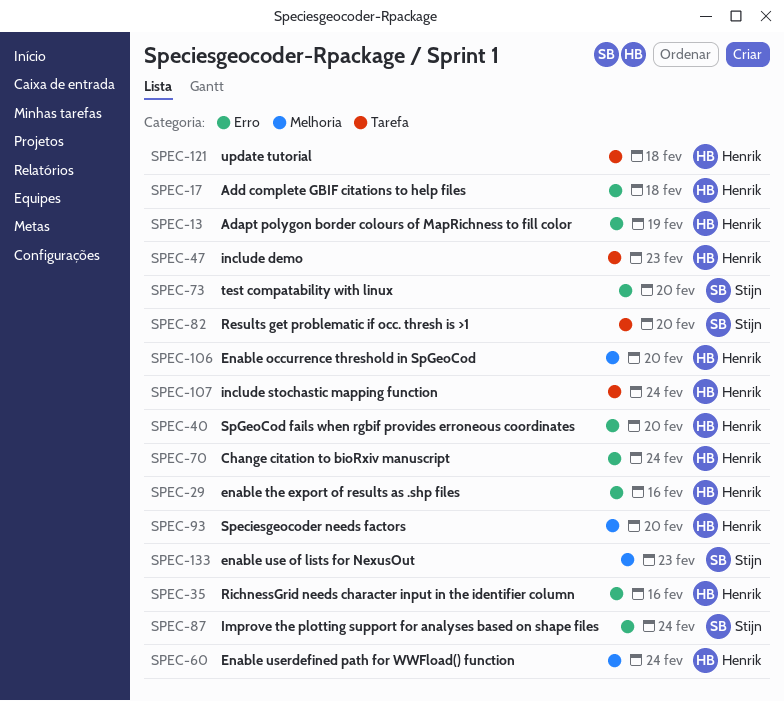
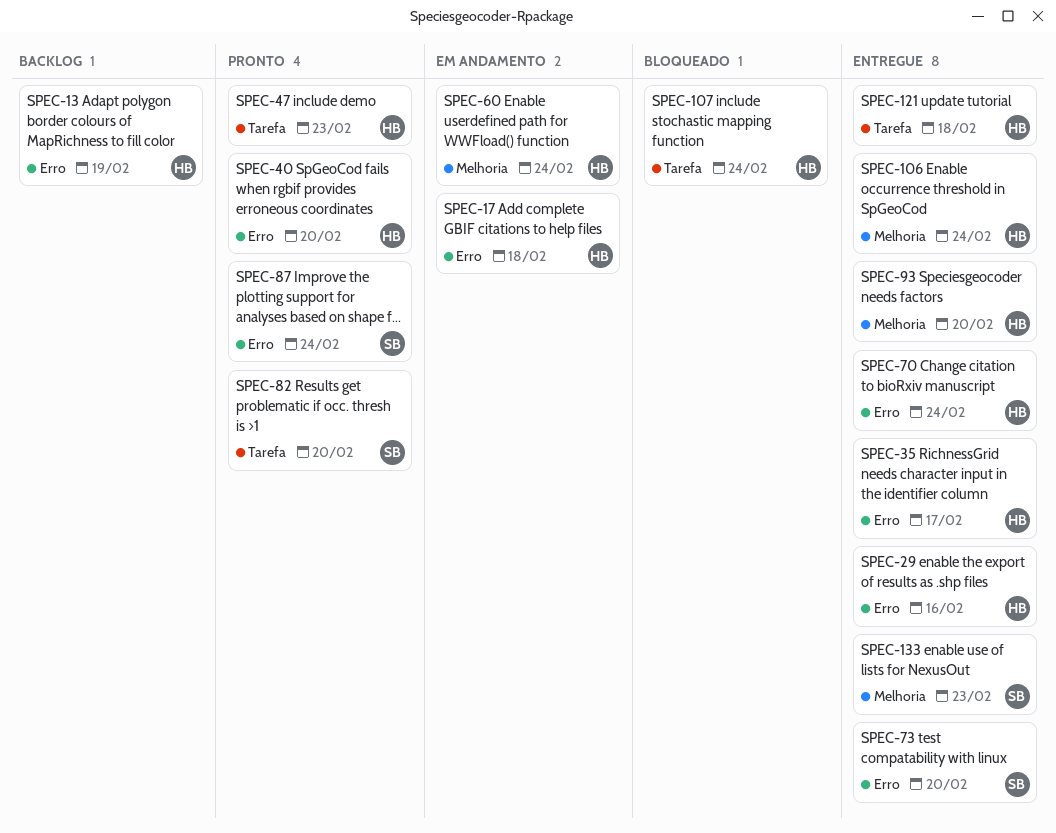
SPEC-35, due: Feb 16 -> Feb 17
SPEC-106, due: Feb 20 -> Feb 24

